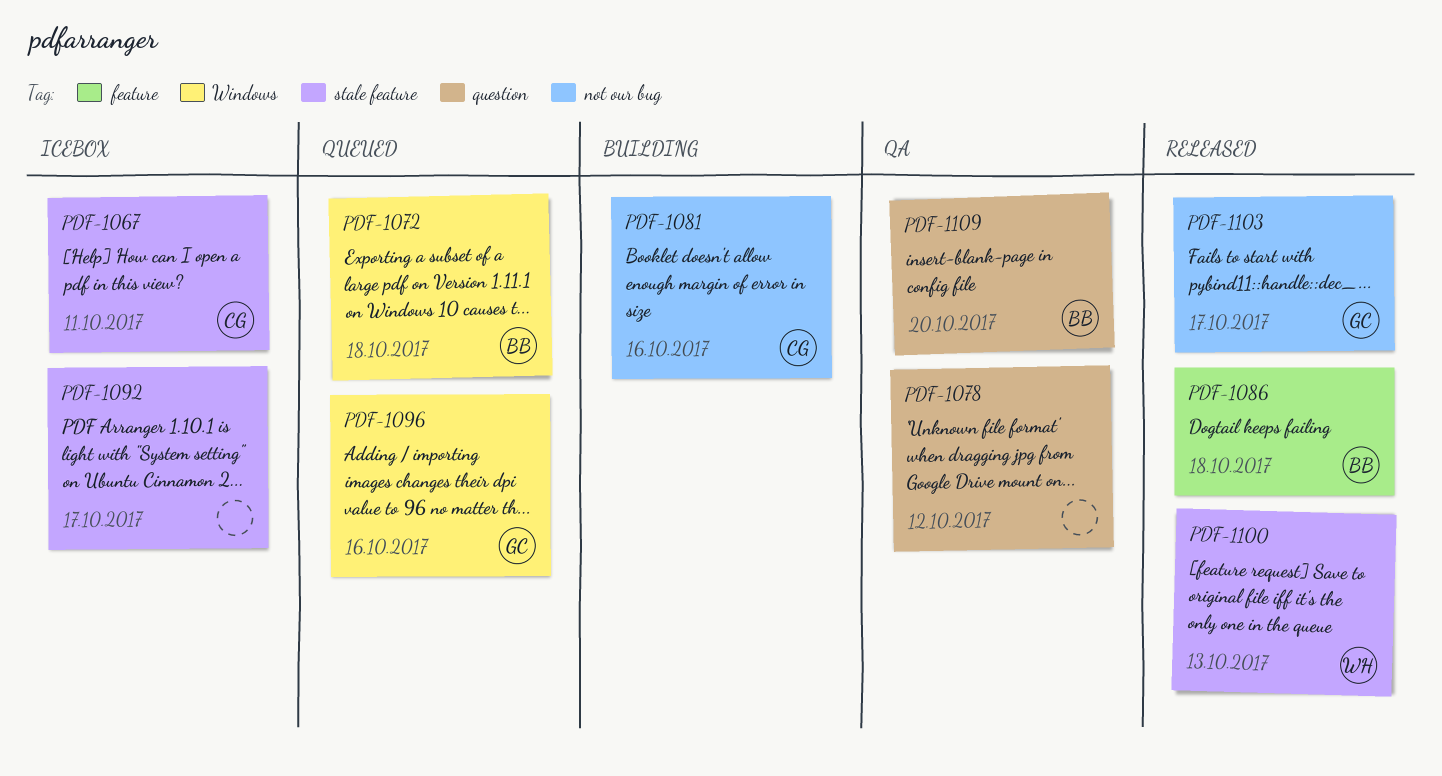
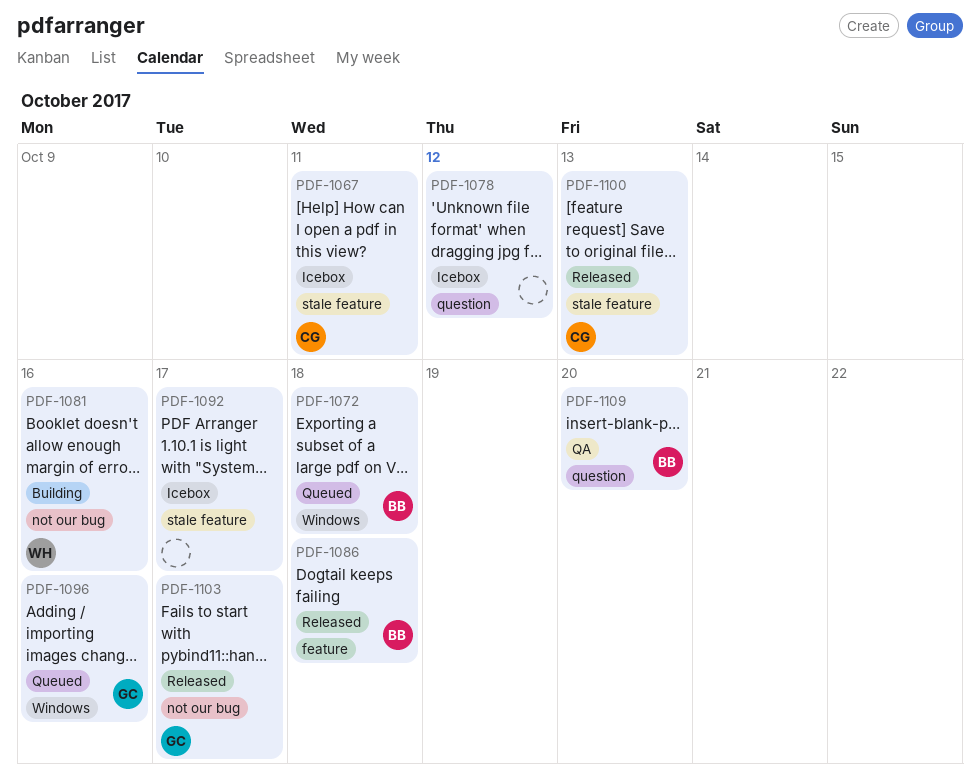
PDF-1078, status: QA -> Icebox
PDF-1081, owner: CG -> WH
PDF-1100, owner: WH -> CG

